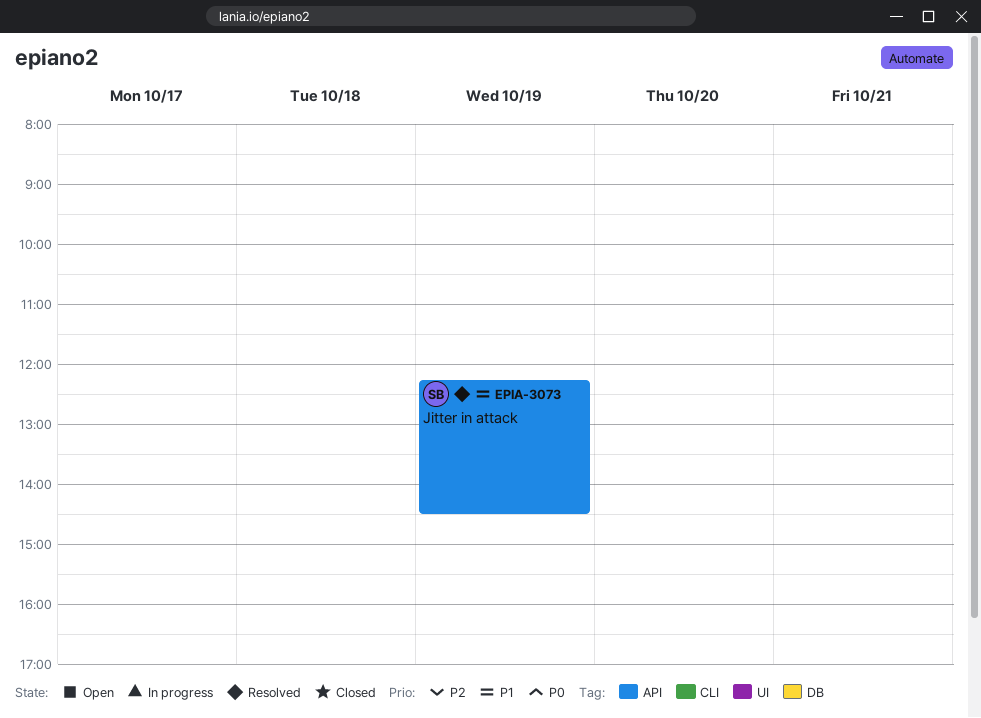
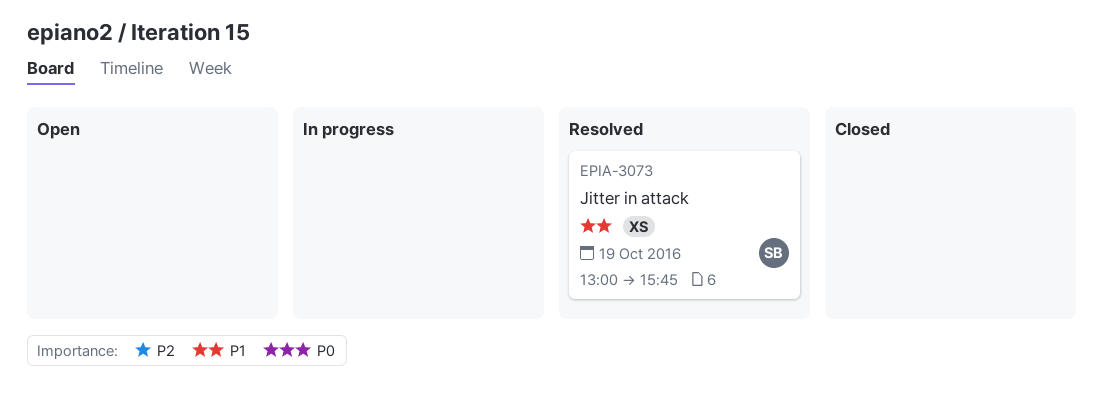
EPIA-3073, begins: 12:15 -> 13:00
EPIA-3073, ends: 14:30 -> 15:45

